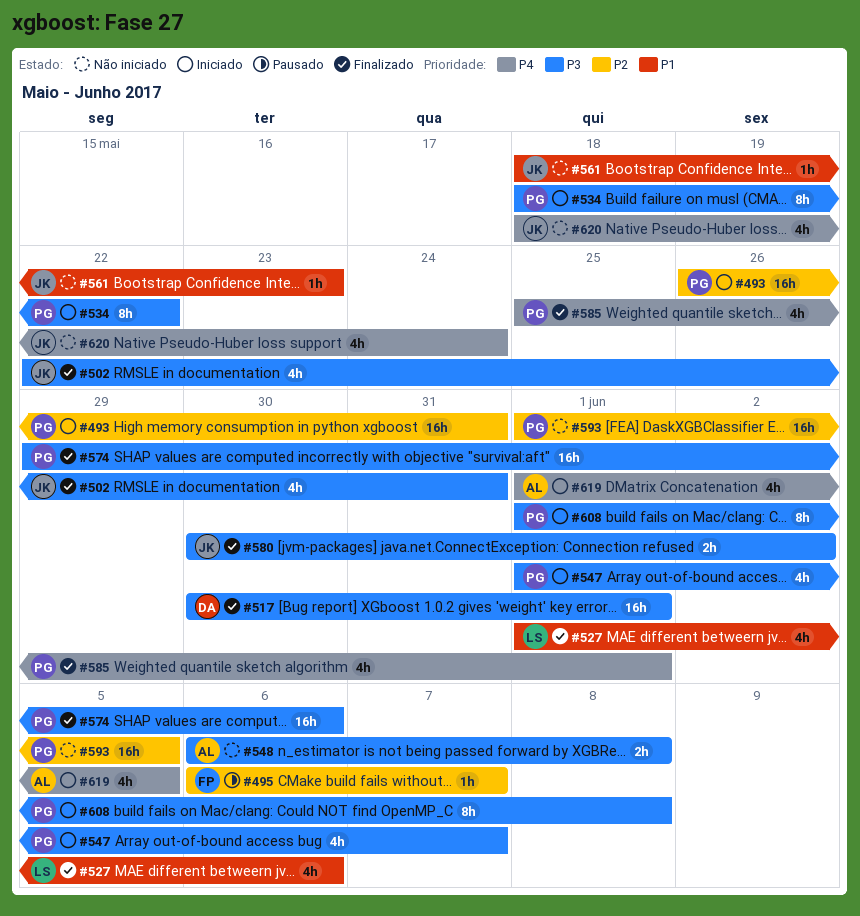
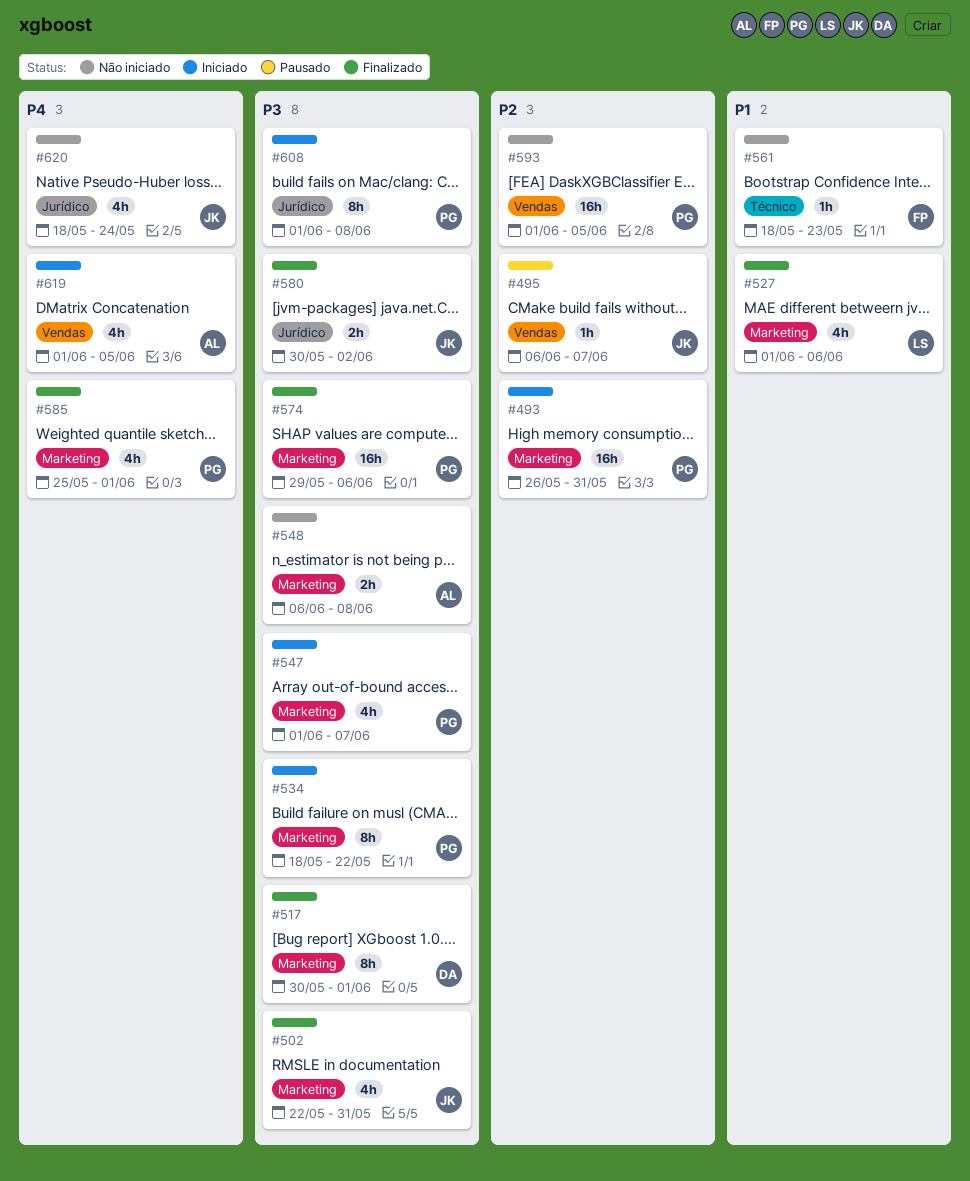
#495, owner: FP -> JK
#517, estimate: 16h -> 8h
#561, owner: JK -> FP

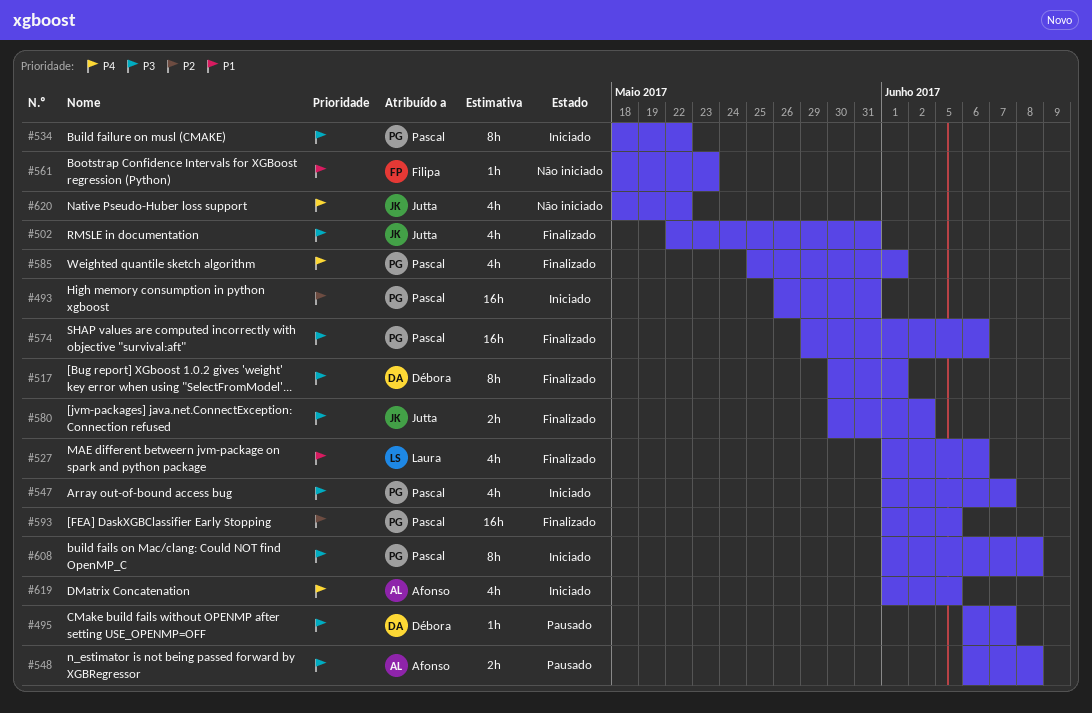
#495, owner: Jutta -> Débora
#495, priority: P2 -> P3
#548, status: Não iniciado -> Pausado
#593, status: Não iniciado -> Finalizado
#620, due: May 24 -> May 22

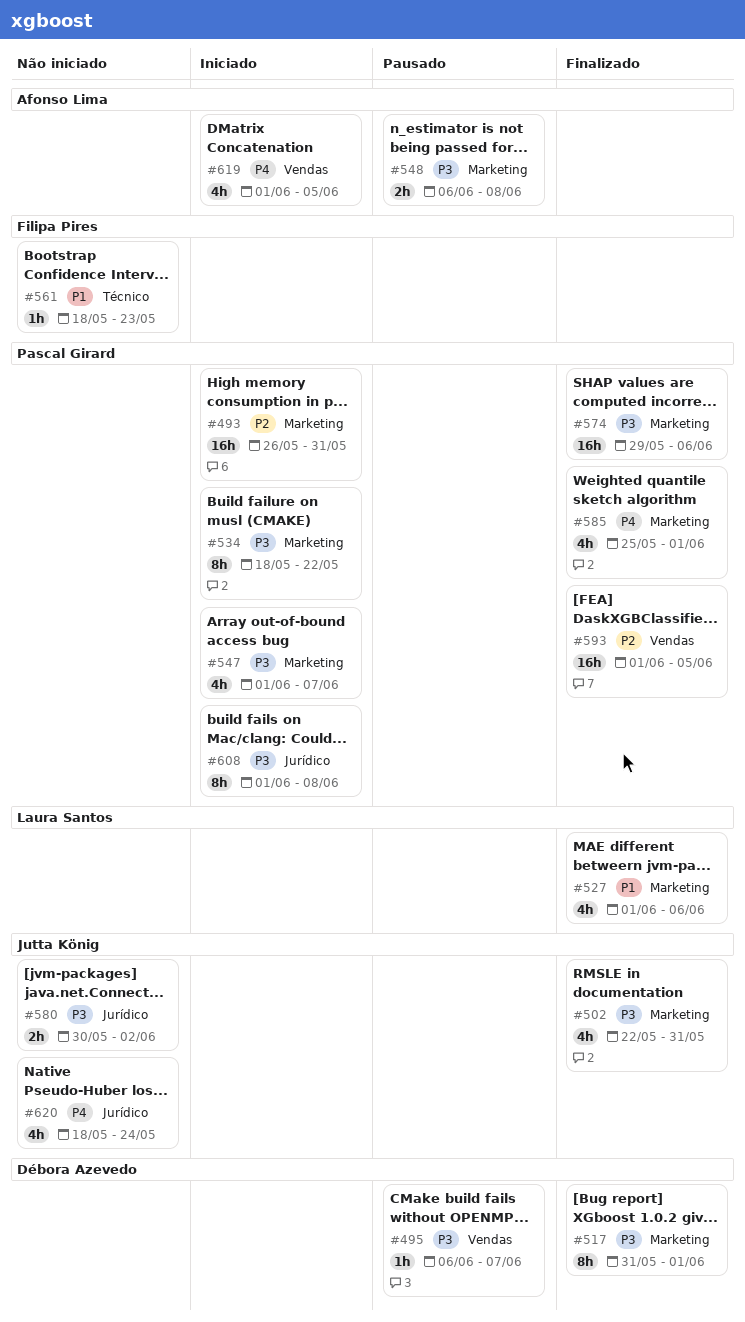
#517, start: May 30 -> May 31
#580, status: Finalizado -> Não iniciado
#620, due: May 22 -> May 24

